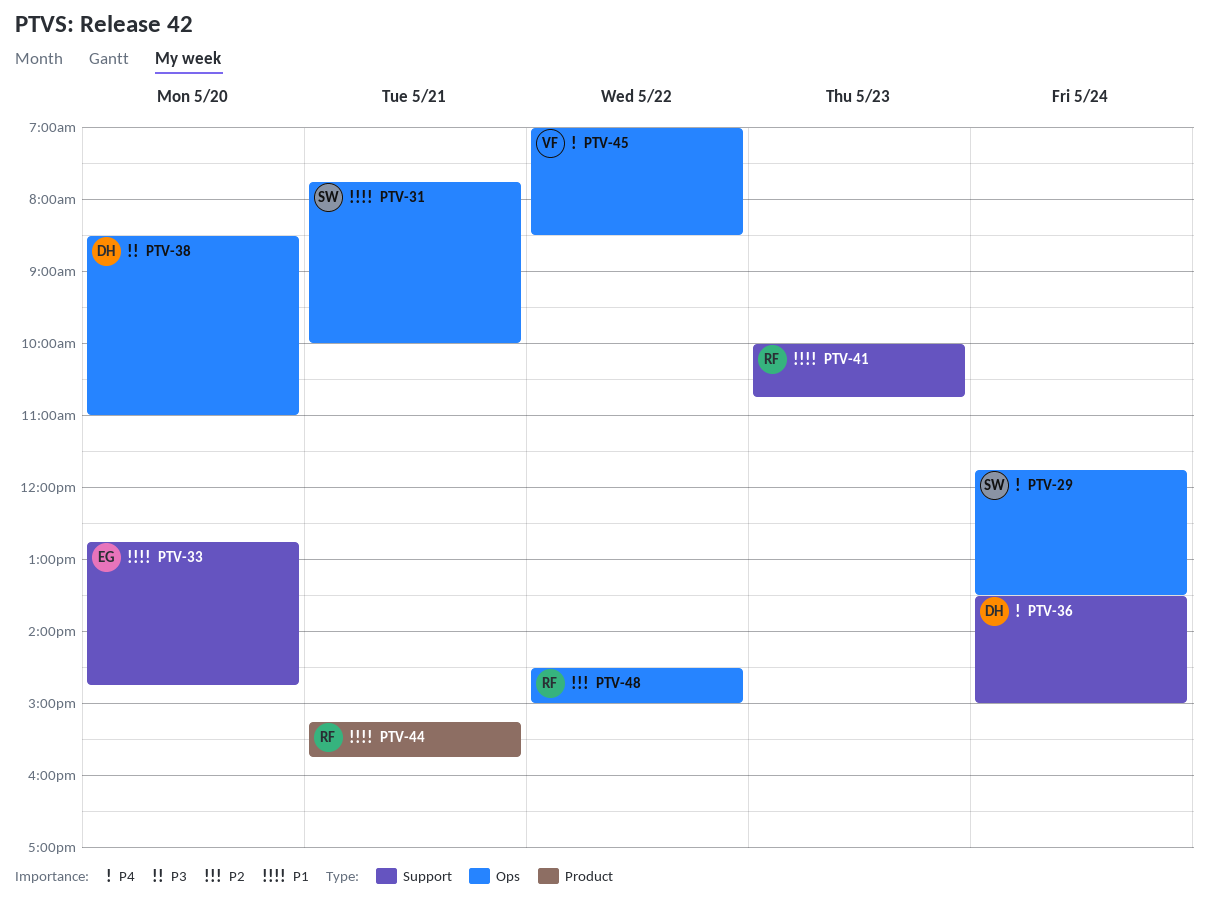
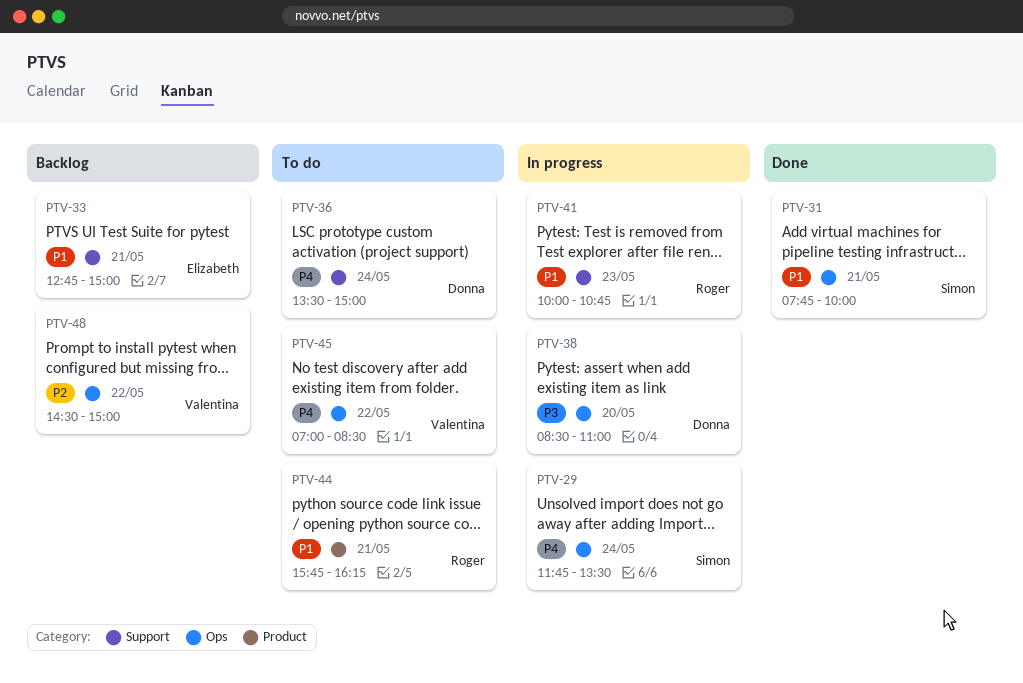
PTV-33, day: May 20 -> May 21
PTV-33, ends: 14:45 -> 15:00
PTV-44, begins: 15:15 -> 15:45
PTV-44, ends: 15:45 -> 16:15
PTV-48, owner: Roger -> Valentina

